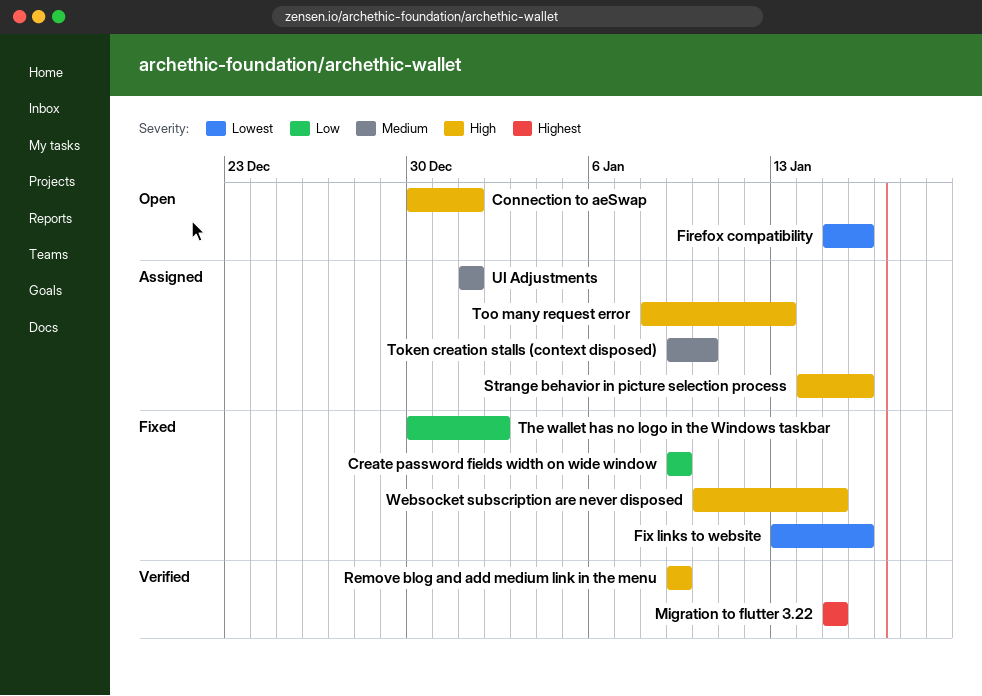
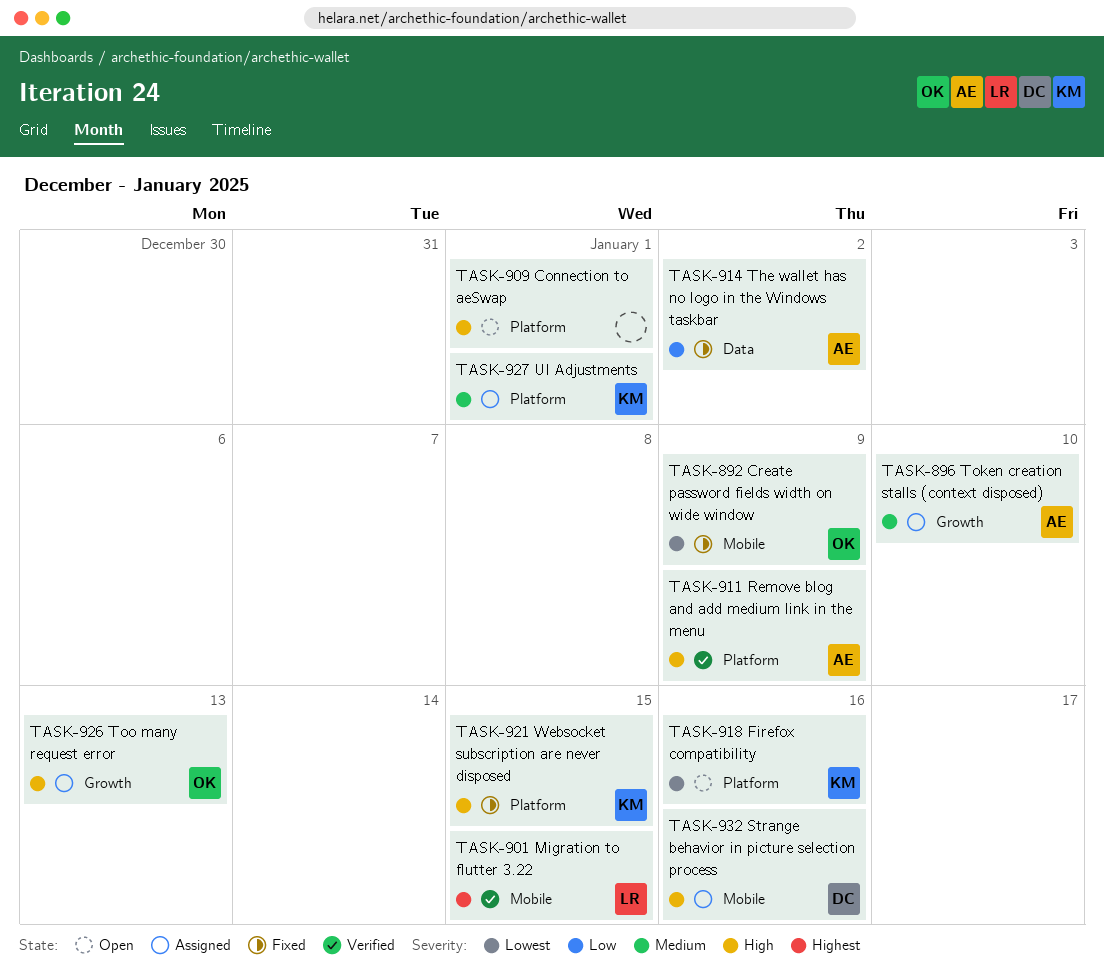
Create password fields width on wide window, priority: Low -> Lowest
Fix links to website: present -> none

